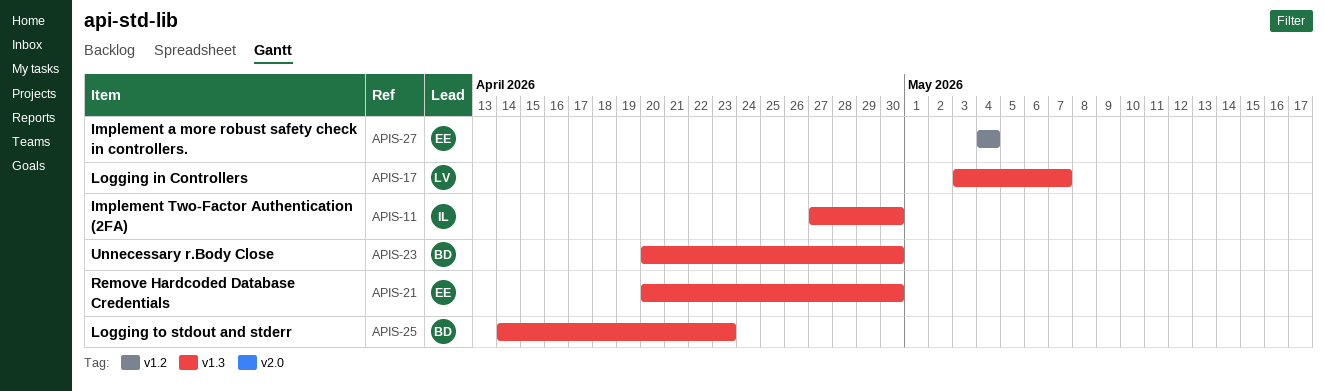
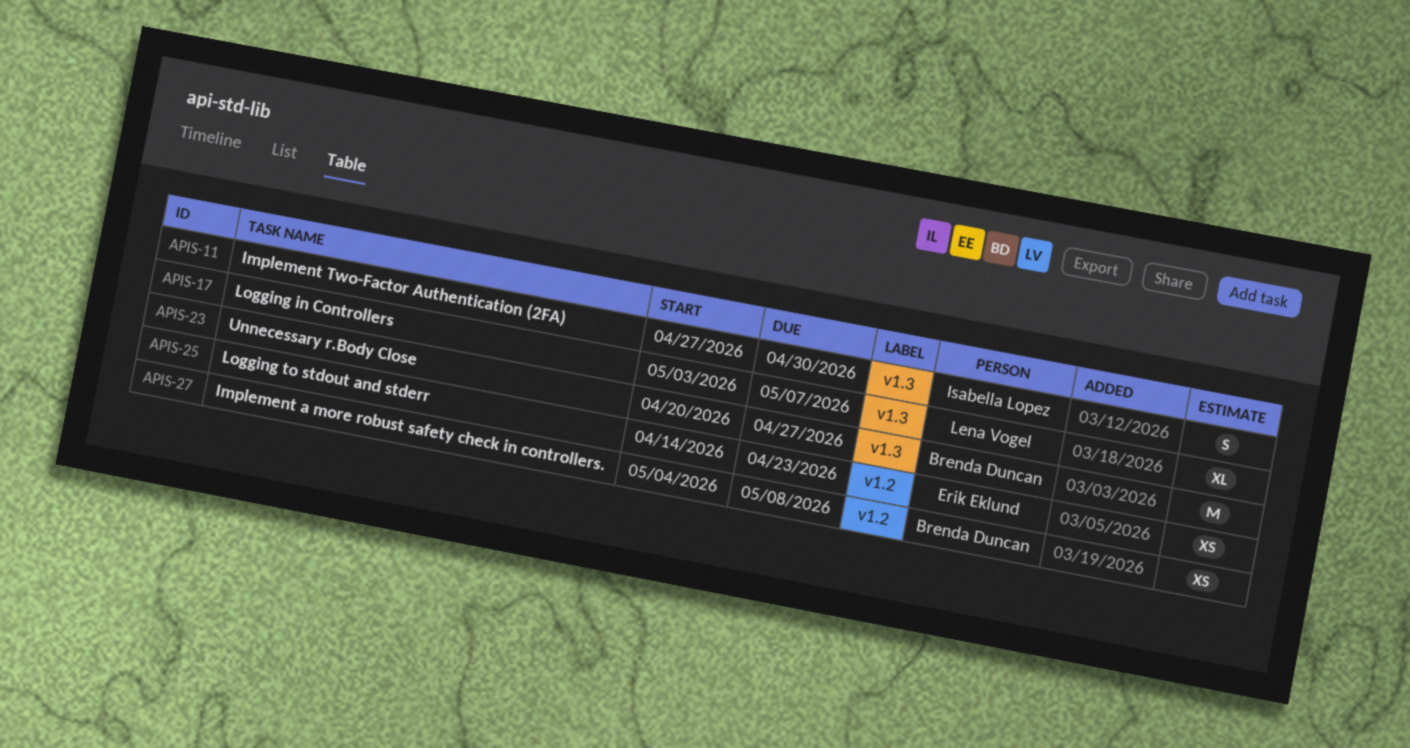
APIS-21: present -> none
APIS-23, due: Apr 30 -> Apr 27
APIS-25, owner: Brenda Duncan -> Erik Eklund
APIS-25, label: v1.3 -> v1.2
APIS-27, owner: Erik Eklund -> Brenda Duncan
APIS-27, due: May 4 -> May 8

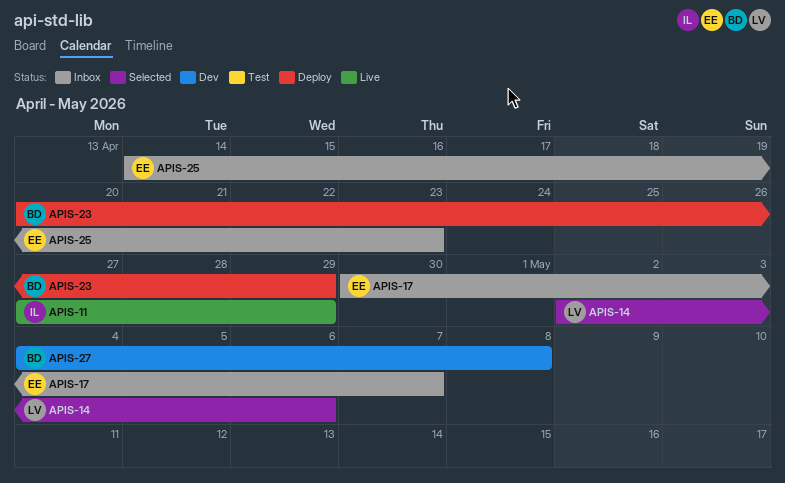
APIS-11, due: Apr 30 -> Apr 29
APIS-14: none -> present
APIS-17, owner: Lena Vogel -> Erik Eklund
APIS-17, start: May 3 -> Apr 30
APIS-23, due: Apr 27 -> Apr 29

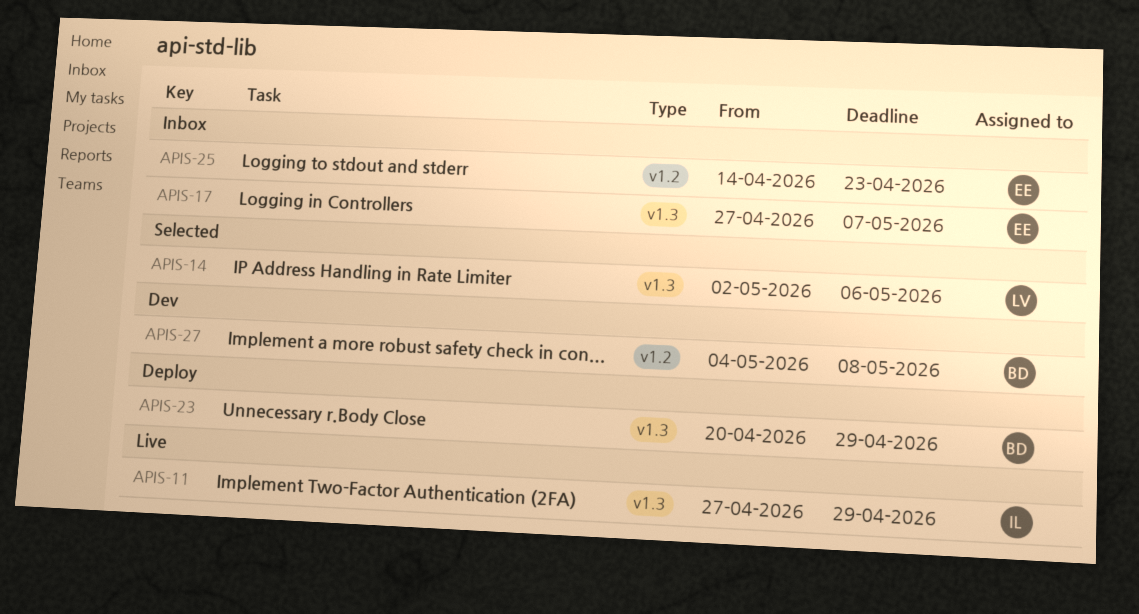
APIS-17, start: Apr 30 -> Apr 27

